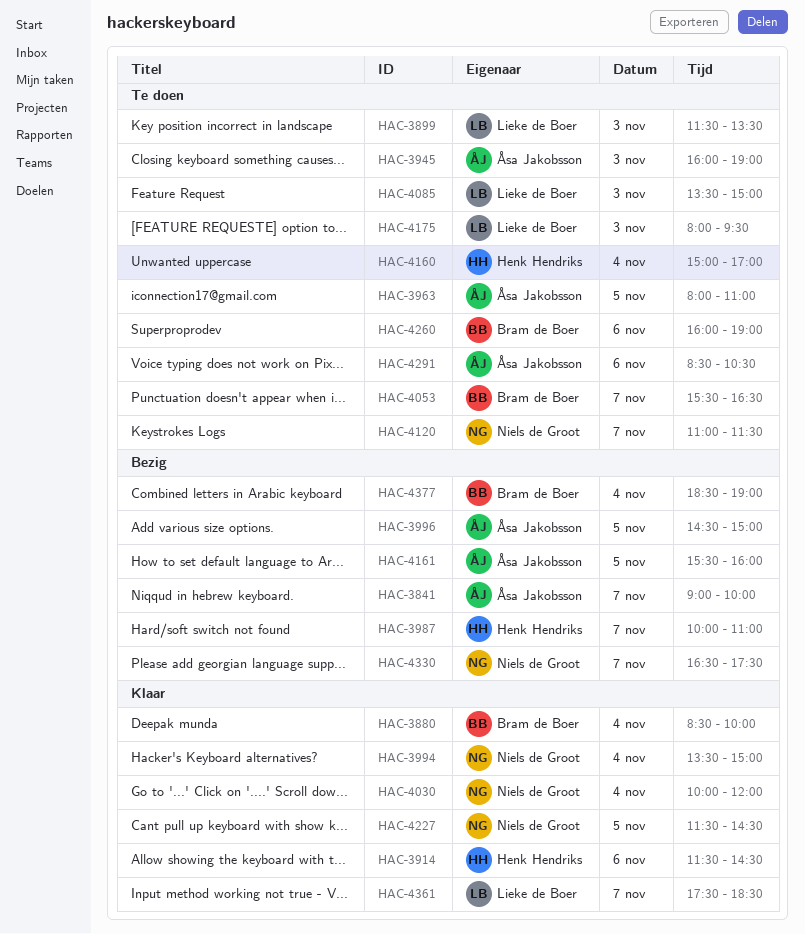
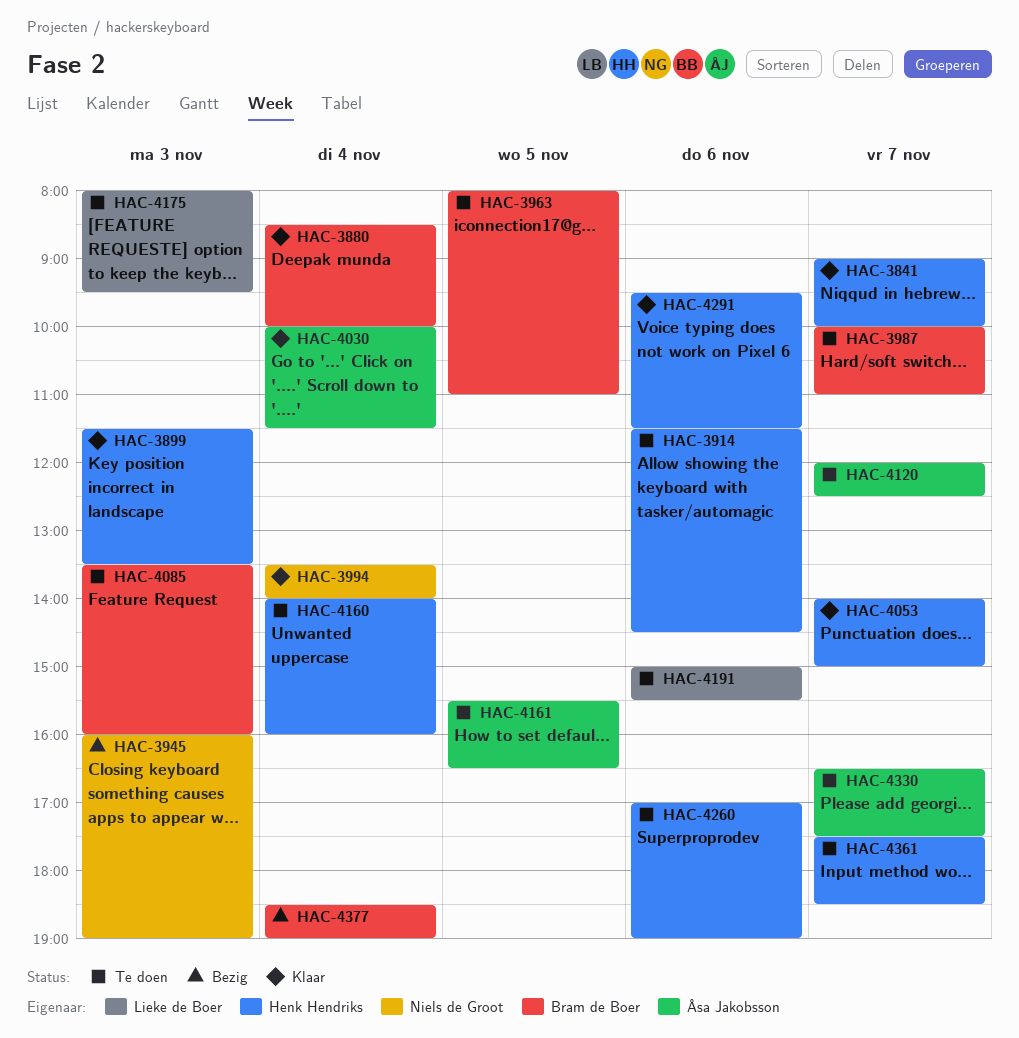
HAC-3841, status: Bezig -> Klaar
HAC-3841, owner: Åsa Jakobsson -> Henk Hendriks
HAC-3899, status: Te doen -> Klaar
HAC-3899, owner: Lieke de Boer -> Henk Hendriks
HAC-3914, status: Klaar -> Te doen
HAC-3945, status: Te doen -> Bezig
HAC-3945, owner: Åsa Jakobsson -> Niels de Groot
HAC-3963, owner: Åsa Jakobsson -> Bram de Boer
HAC-3987, status: Bezig -> Te doen
HAC-3987, owner: Henk Hendriks -> Bram de Boer
HAC-3994, ends: 15:00 -> 14:00
HAC-3996: present -> none
HAC-4030, owner: Niels de Groot -> Åsa Jakobsson
HAC-4030, ends: 12:00 -> 11:30
HAC-4053, status: Te doen -> Klaar
HAC-4053, owner: Bram de Boer -> Henk Hendriks
HAC-4053, begins: 15:30 -> 14:00
HAC-4053, ends: 16:30 -> 15:00
HAC-4085, owner: Lieke de Boer -> Bram de Boer
HAC-4085, ends: 15:00 -> 16:00
HAC-4120, owner: Niels de Groot -> Åsa Jakobsson
HAC-4120, begins: 11:00 -> 12:00
HAC-4120, ends: 11:30 -> 12:30
HAC-4160, begins: 15:00 -> 14:00
HAC-4160, ends: 17:00 -> 16:00
HAC-4161, status: Bezig -> Te doen
HAC-4161, ends: 16:00 -> 16:30
HAC-4191: none -> present
HAC-4227: present -> none
HAC-4260, owner: Bram de Boer -> Henk Hendriks
HAC-4260, begins: 16:00 -> 17:00
HAC-4291, status: Te doen -> Klaar
HAC-4291, owner: Åsa Jakobsson -> Henk Hendriks
HAC-4291, begins: 08:30 -> 09:30
HAC-4291, ends: 10:30 -> 11:30
HAC-4330, status: Bezig -> Te doen
HAC-4330, owner: Niels de Groot -> Åsa Jakobsson
HAC-4361, status: Klaar -> Te doen
HAC-4361, owner: Lieke de Boer -> Henk Hendriks

